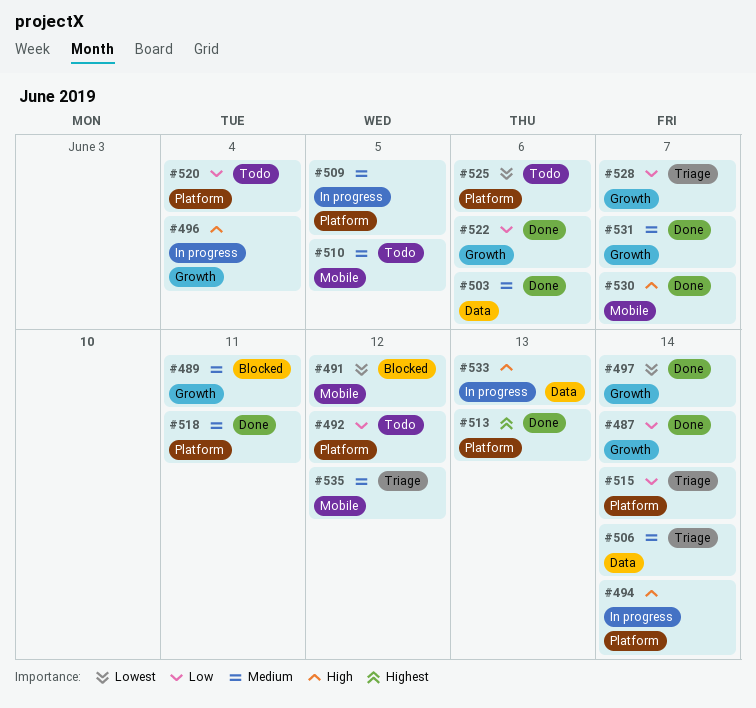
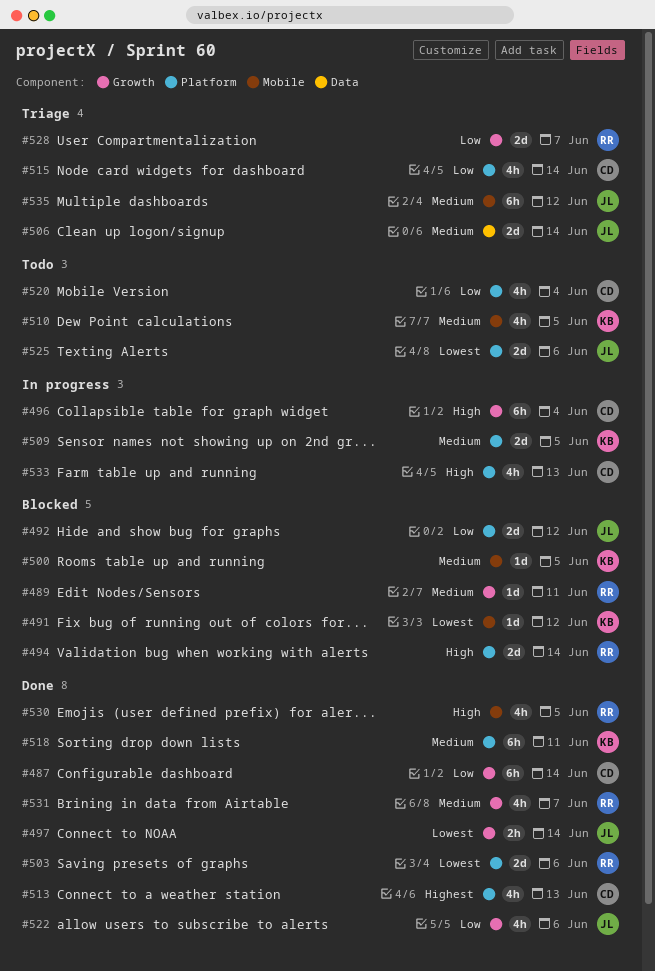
#492, status: Todo -> Blocked
#494, status: In progress -> Blocked
#500: none -> present
#503, priority: Medium -> Lowest
#503, label: Data -> Platform
#530, due: Jun 7 -> Jun 5
#533, label: Data -> Platform

